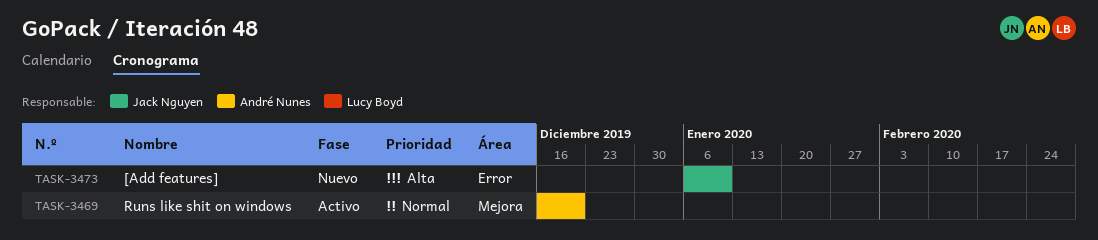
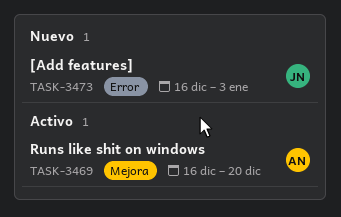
TASK-3473, start: Jan 6 -> Dec 16
TASK-3473, due: Jan 10 -> Jan 3

